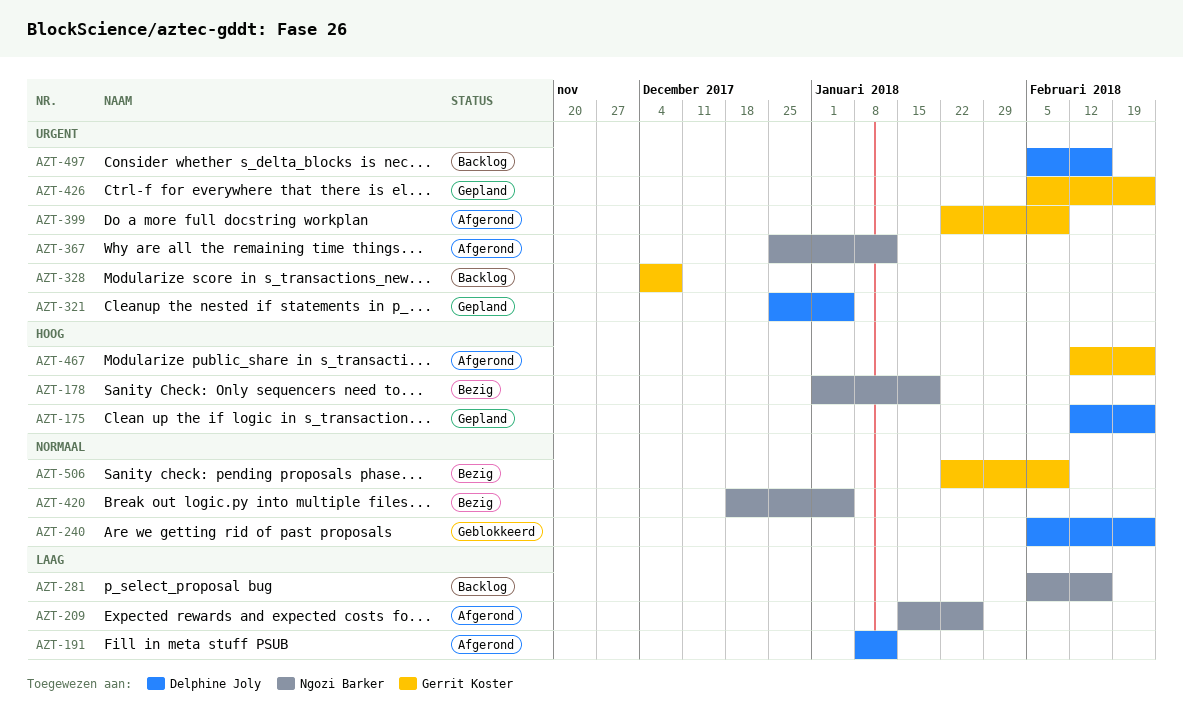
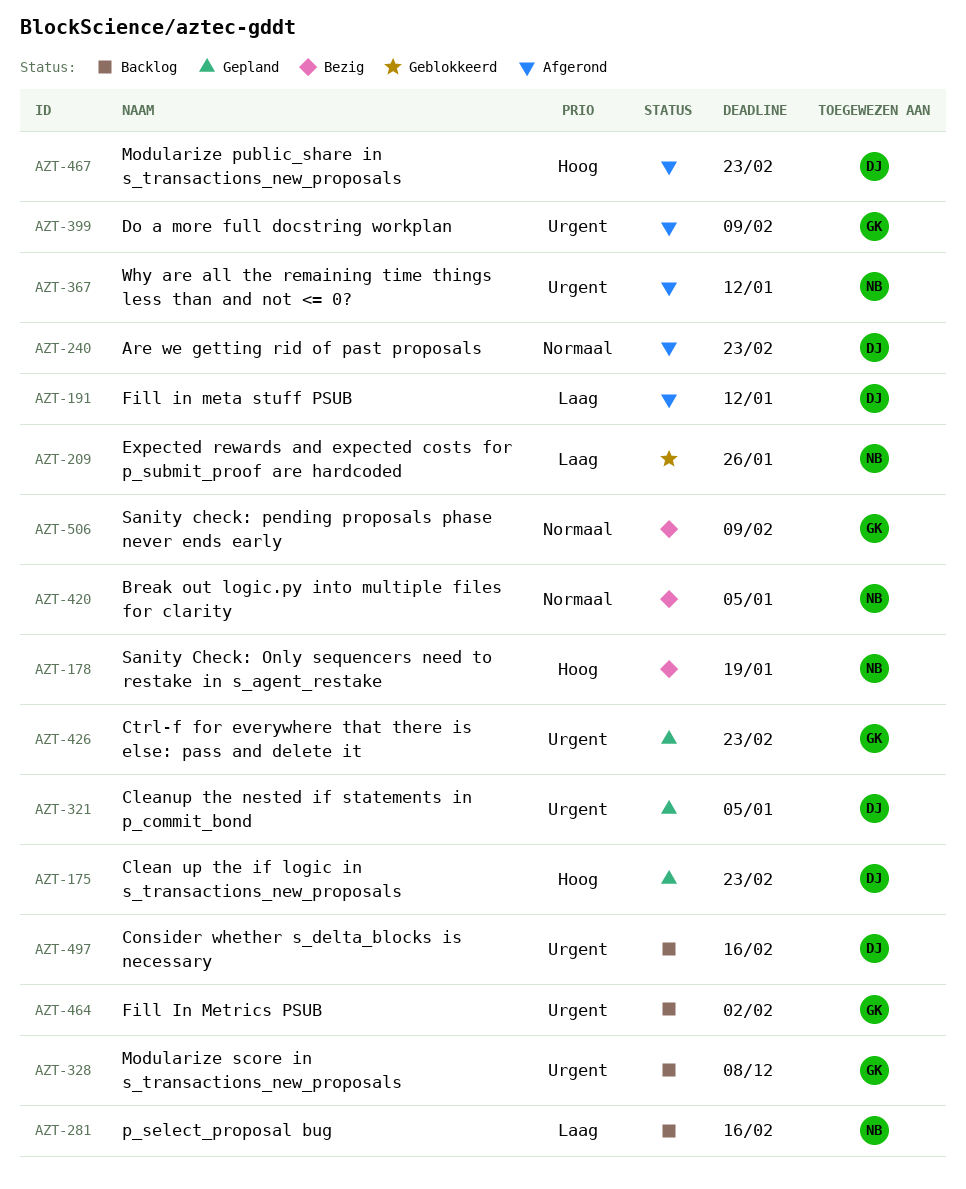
AZT-209, status: Afgerond -> Geblokkeerd
AZT-240, status: Geblokkeerd -> Afgerond
AZT-464: none -> present
AZT-467, owner: Gerrit Koster -> Delphine Joly

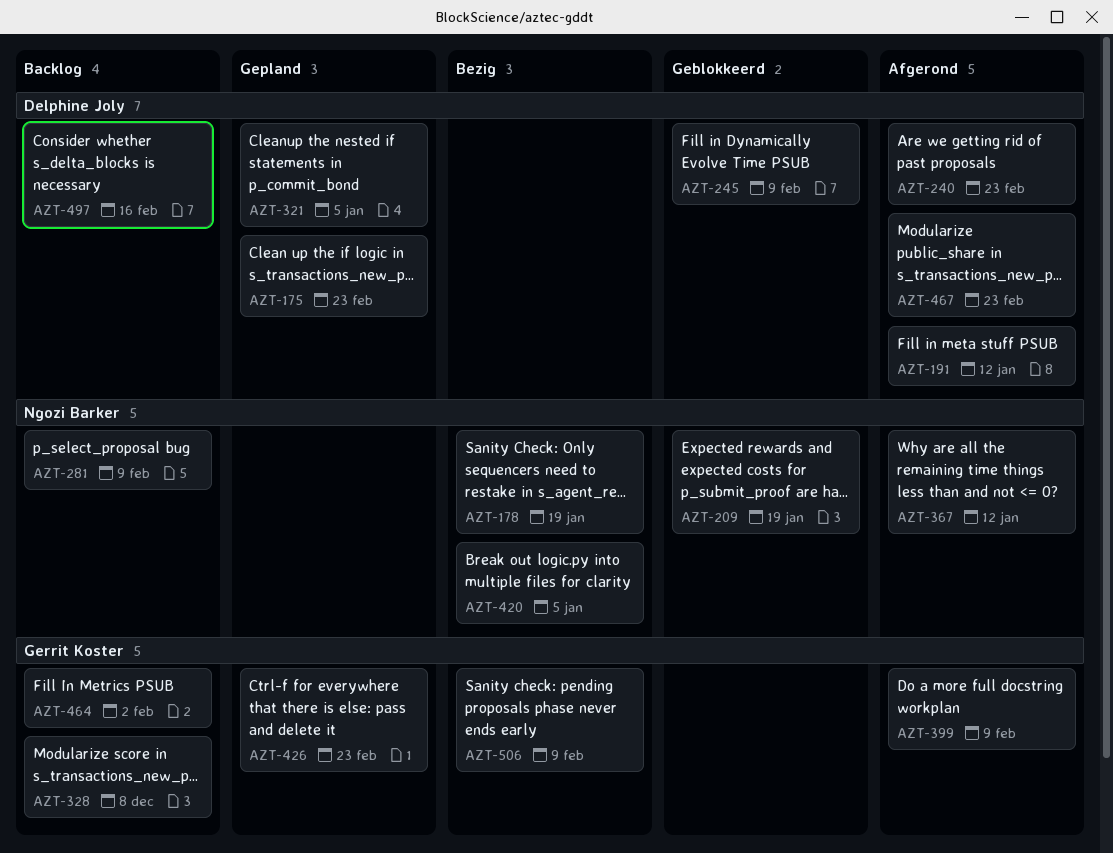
AZT-209, due: Jan 26 -> Jan 19
AZT-245: none -> present
AZT-281, due: Feb 16 -> Feb 9

